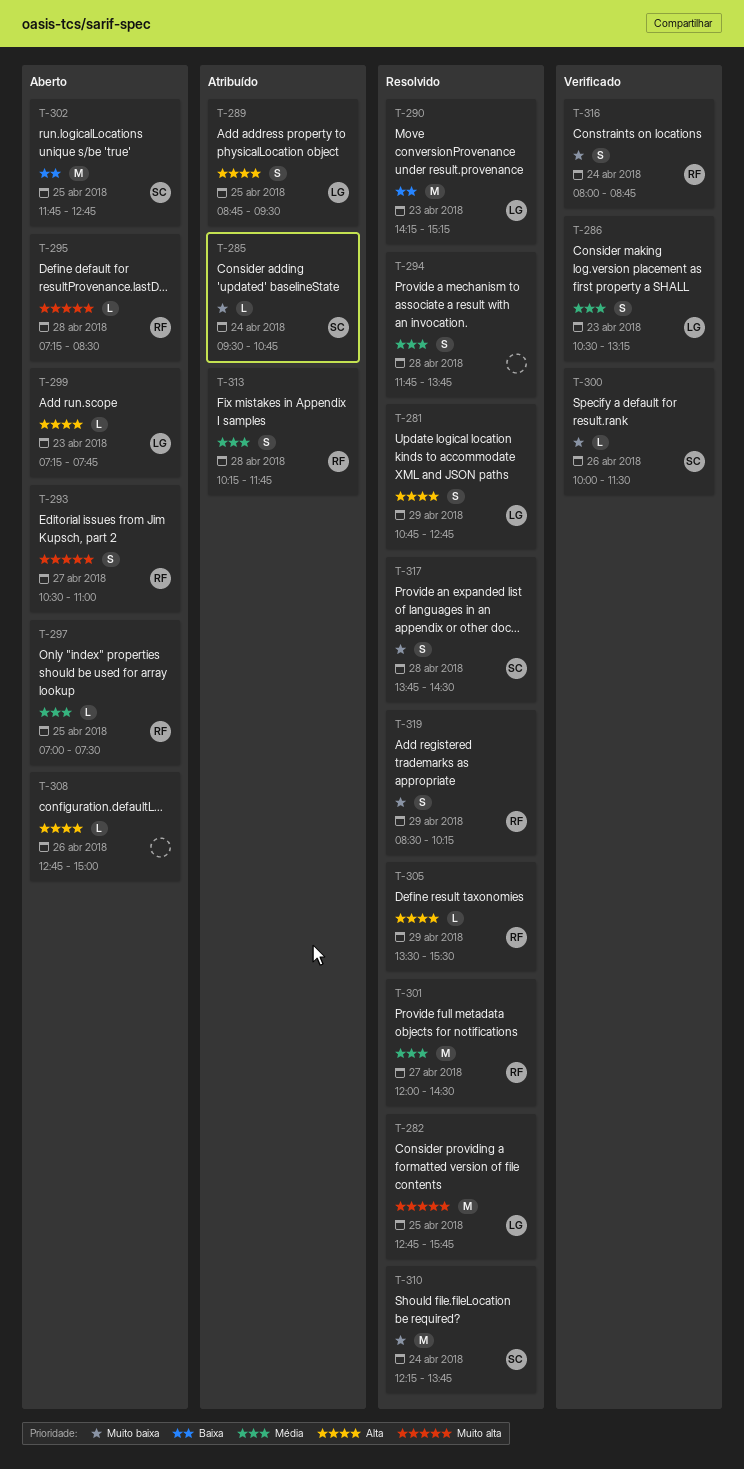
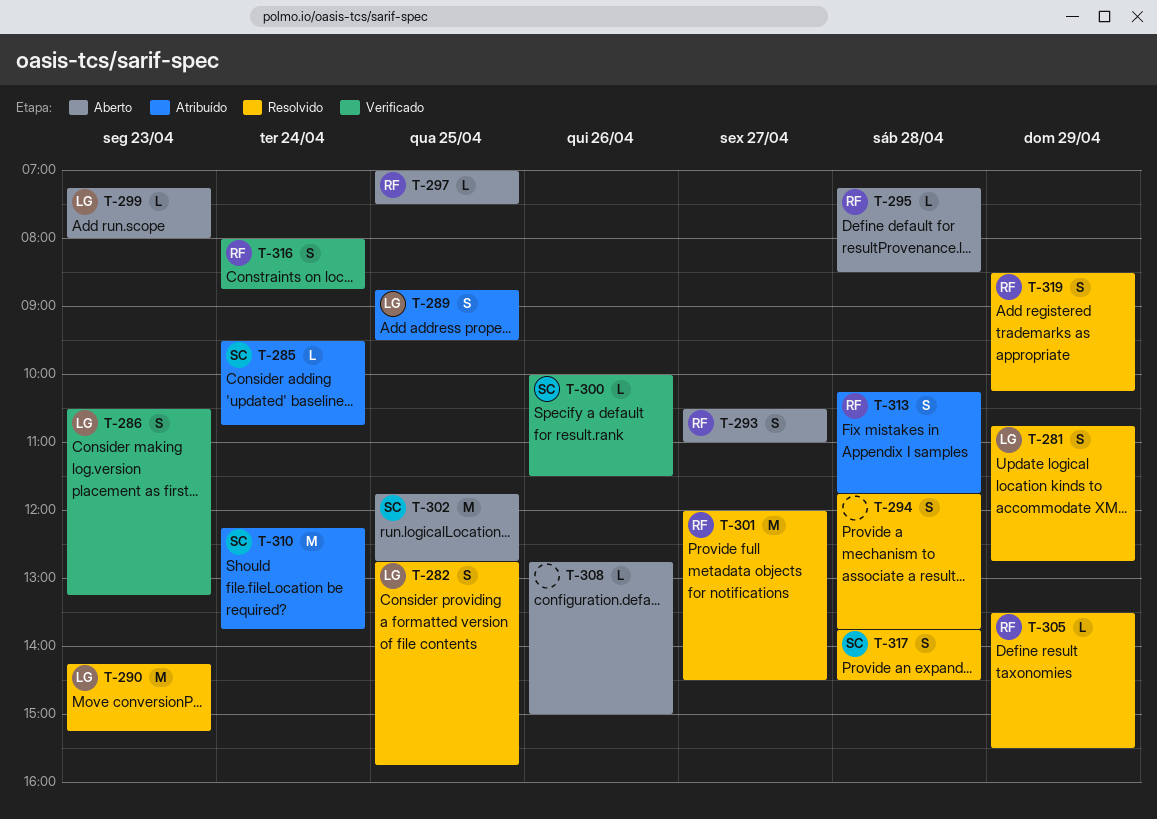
T-282, estimate: M -> S
T-299, ends: 07:45 -> 08:00
T-310, status: Resolvido -> Atribuído

